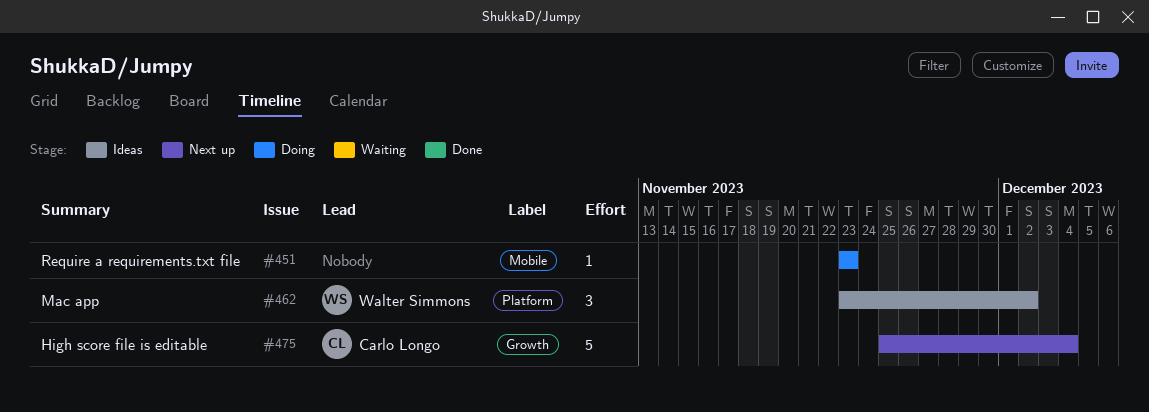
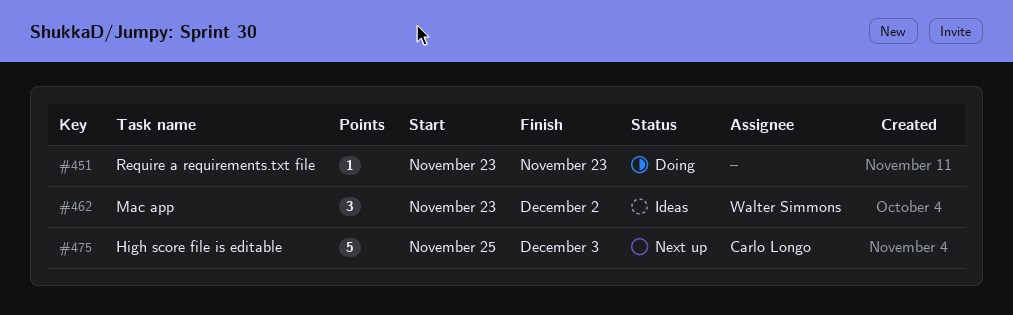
#475, due: Dec 4 -> Dec 3

